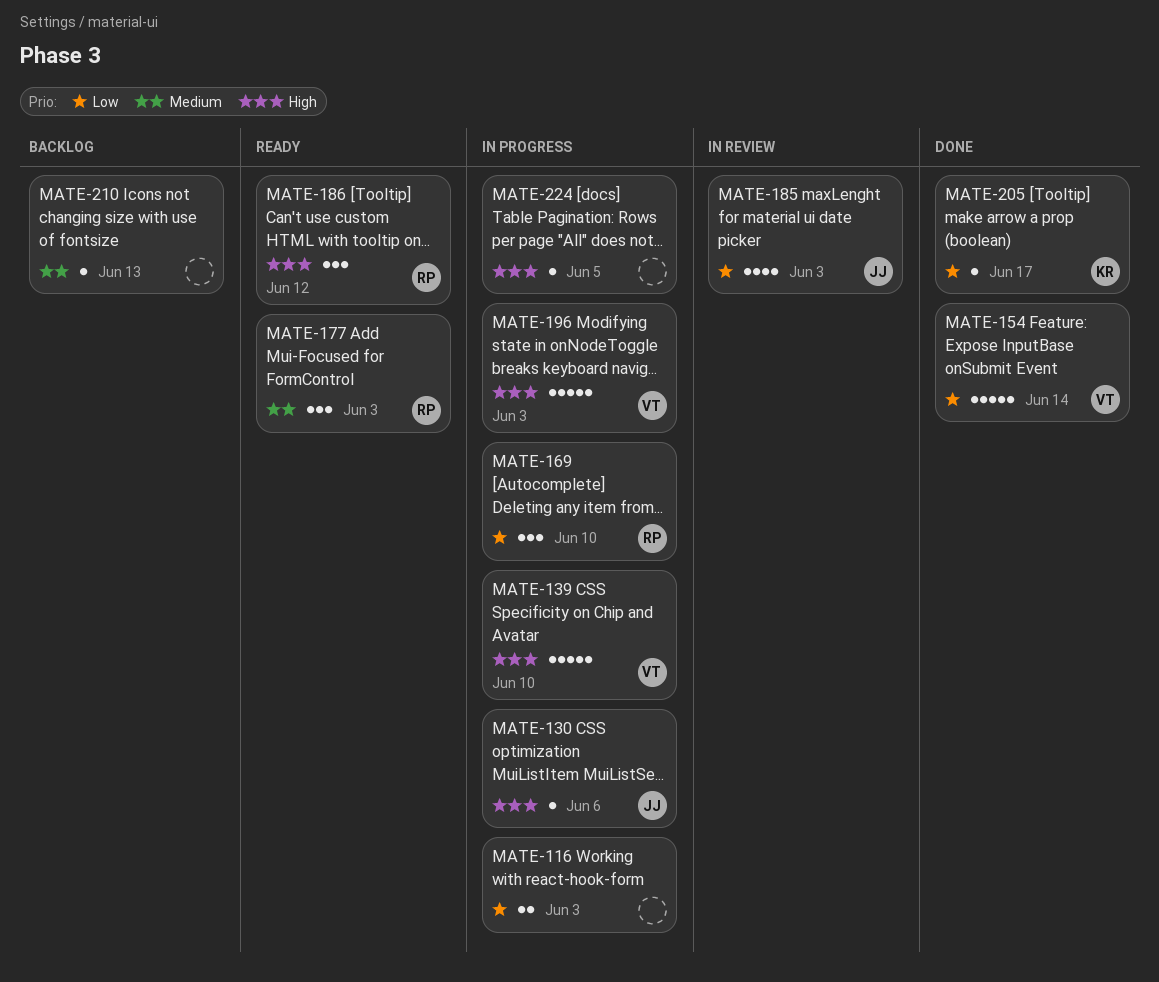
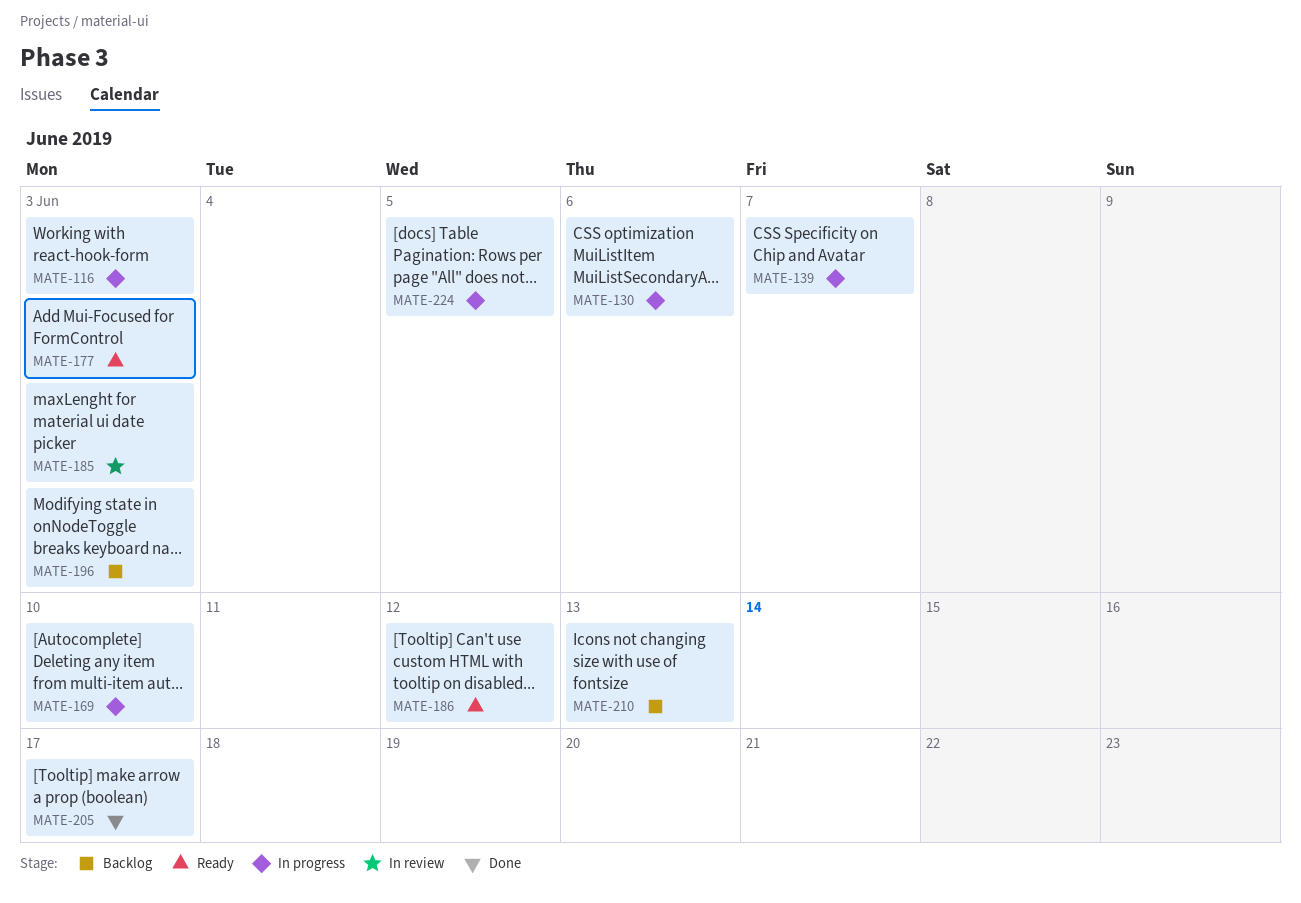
MATE-139, due: Jun 10 -> Jun 7
MATE-154: present -> none
MATE-196, status: In progress -> Backlog

